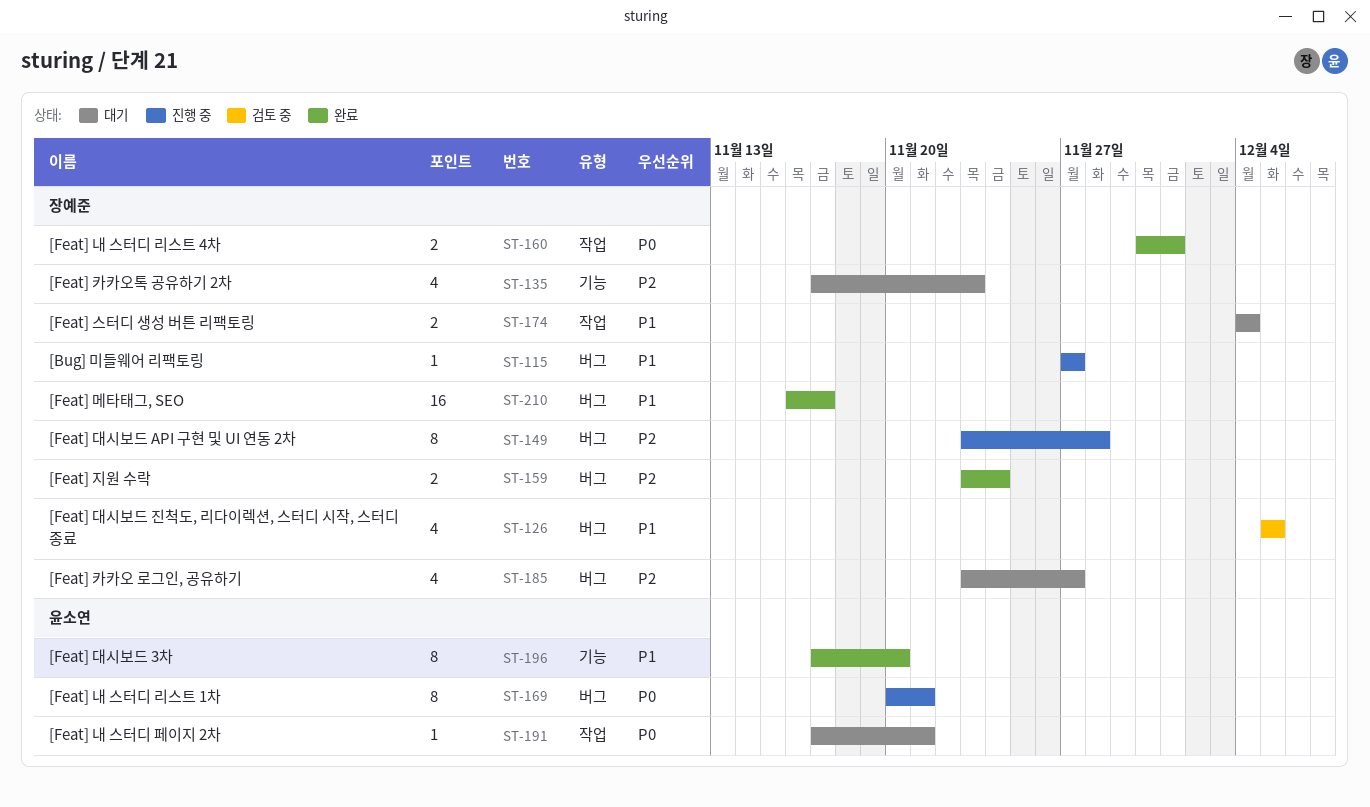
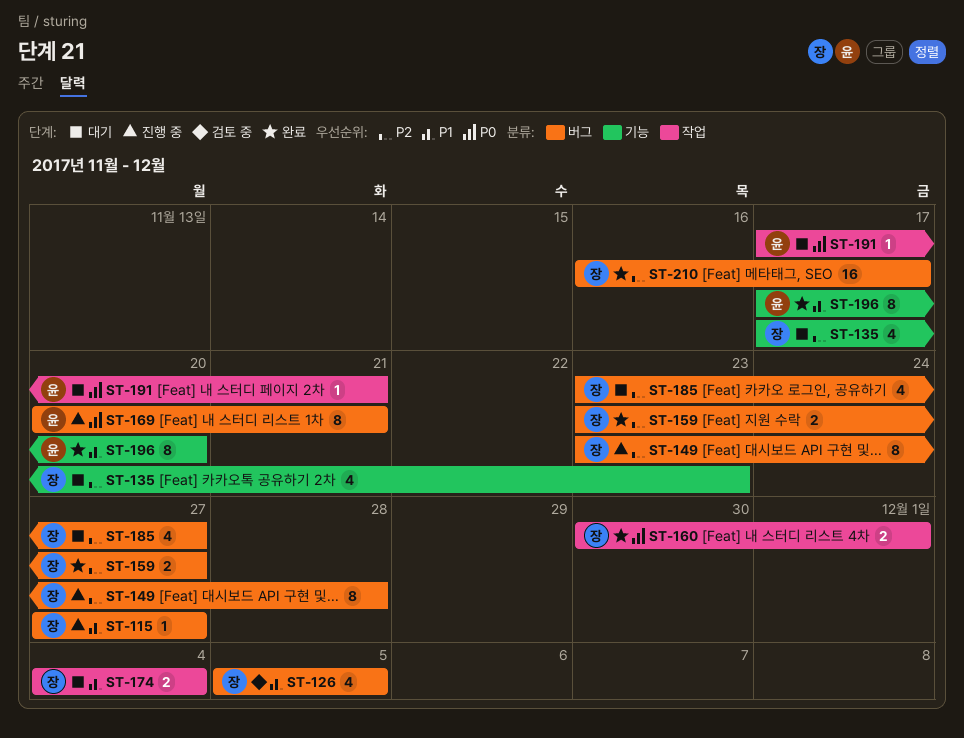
ST-159, due: Nov 24 -> Nov 27
ST-210, priority: P1 -> P2

